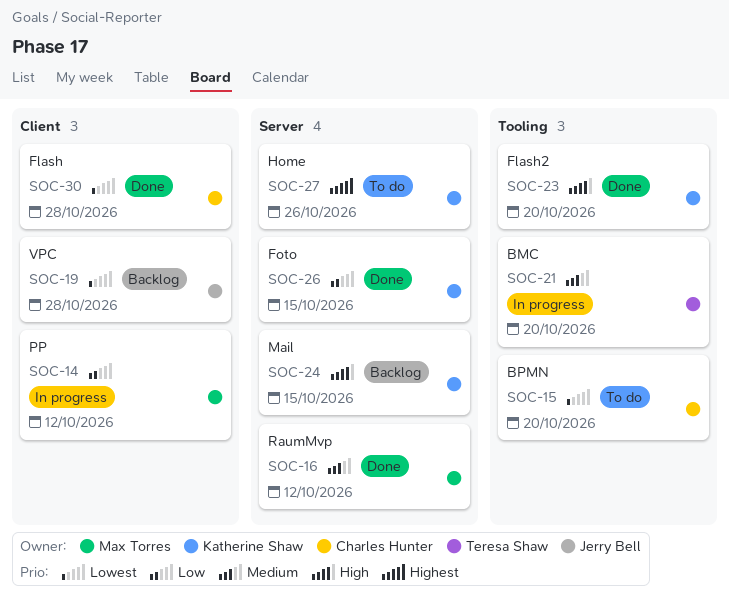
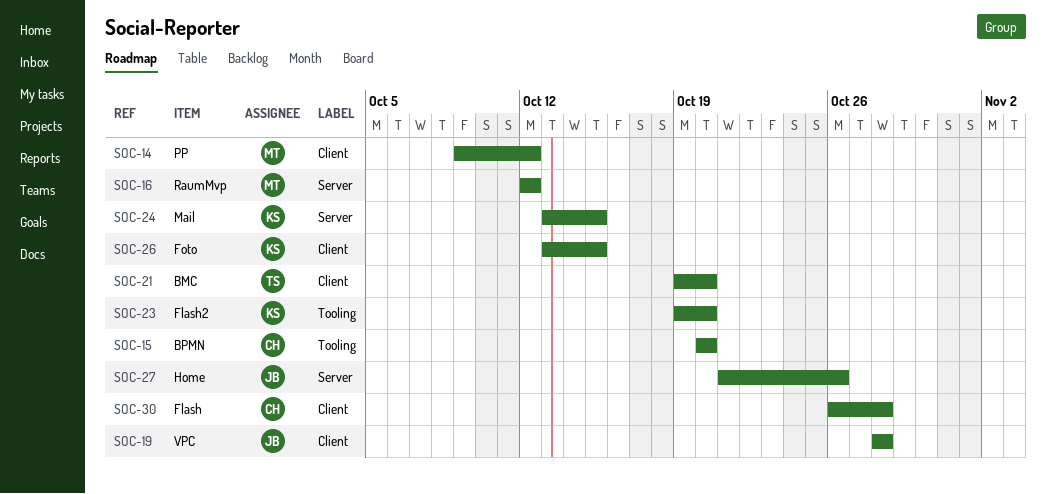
SOC-21, label: Tooling -> Client
SOC-26, label: Server -> Client
SOC-27, owner: Katherine Shaw -> Jerry Bell

